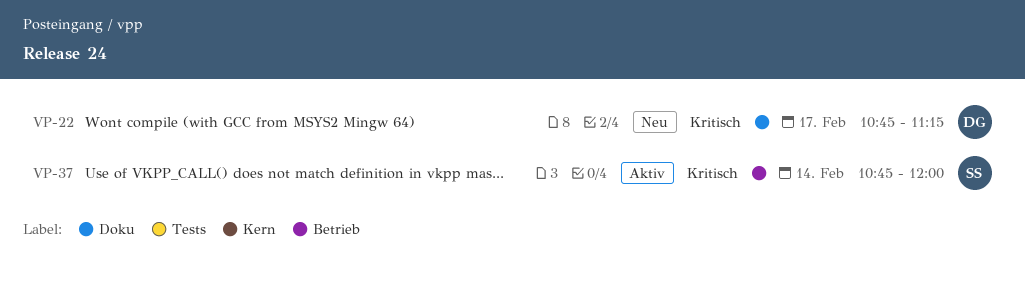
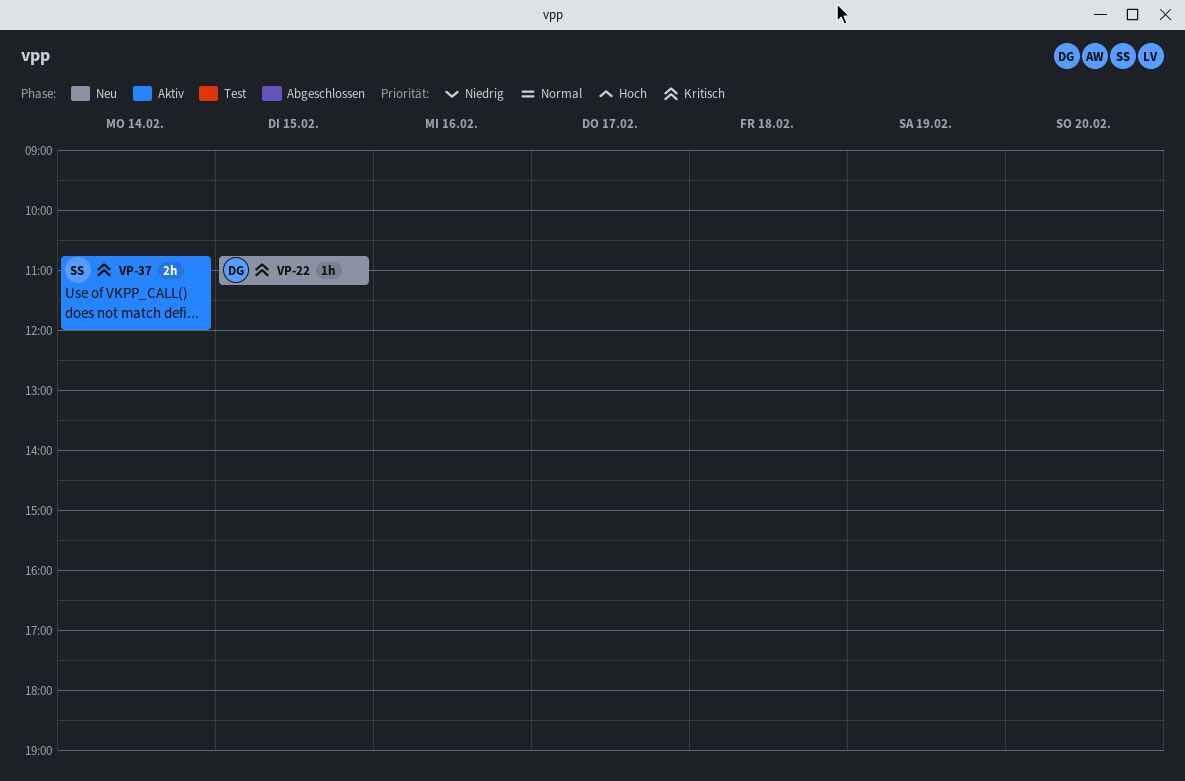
VP-22, day: Feb 17 -> Feb 15

